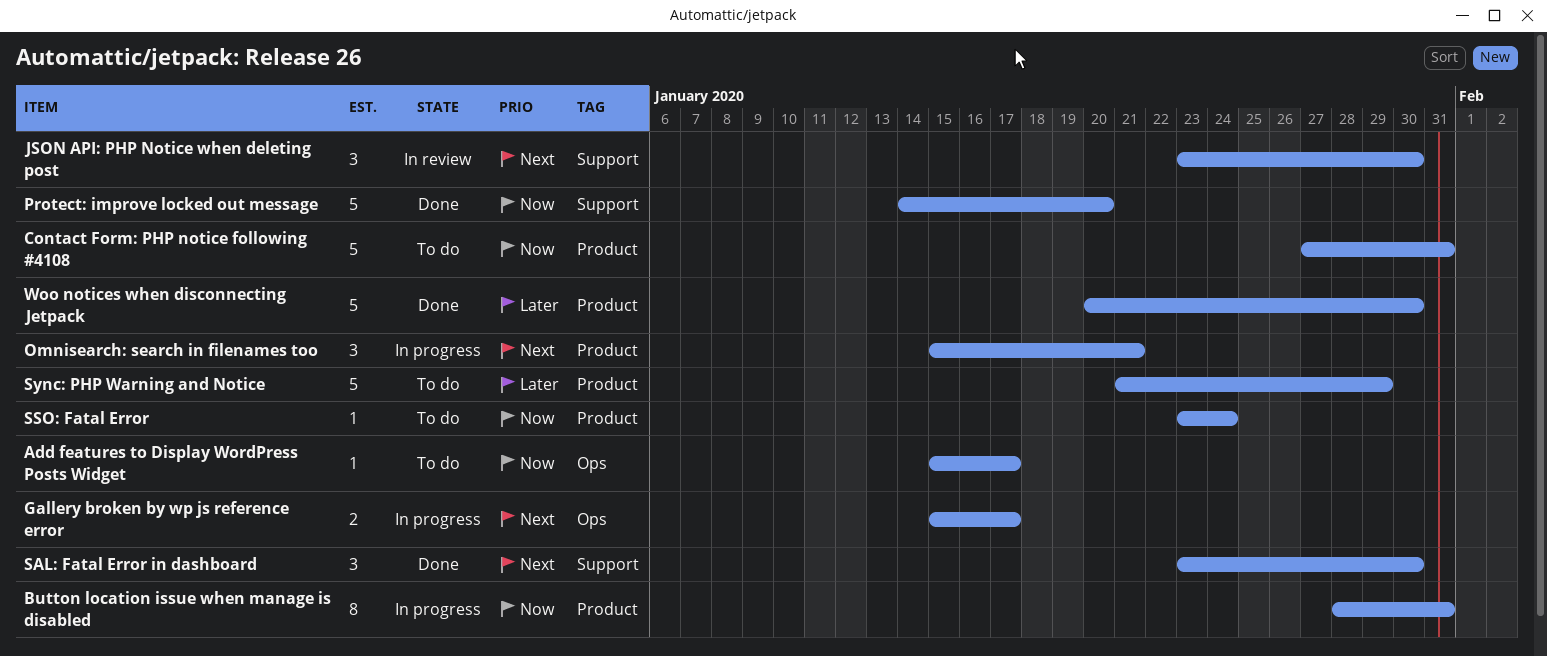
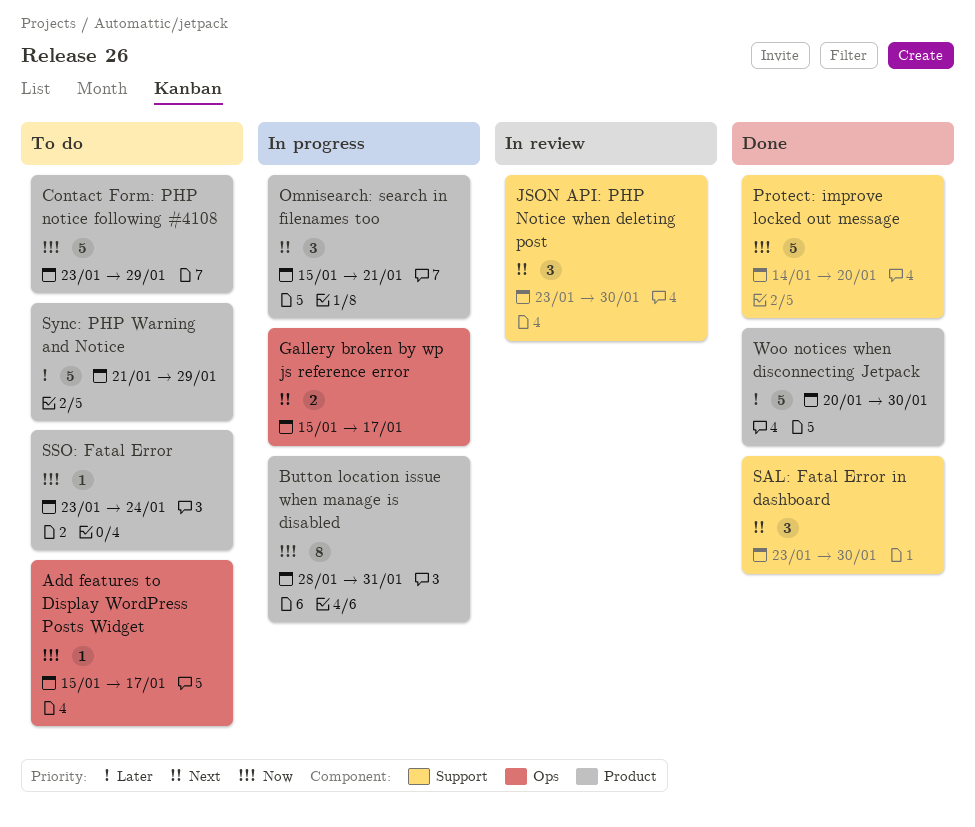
Contact Form: PHP notice following #4108, start: Jan 27 -> Jan 23
Contact Form: PHP notice following #4108, due: Jan 31 -> Jan 29

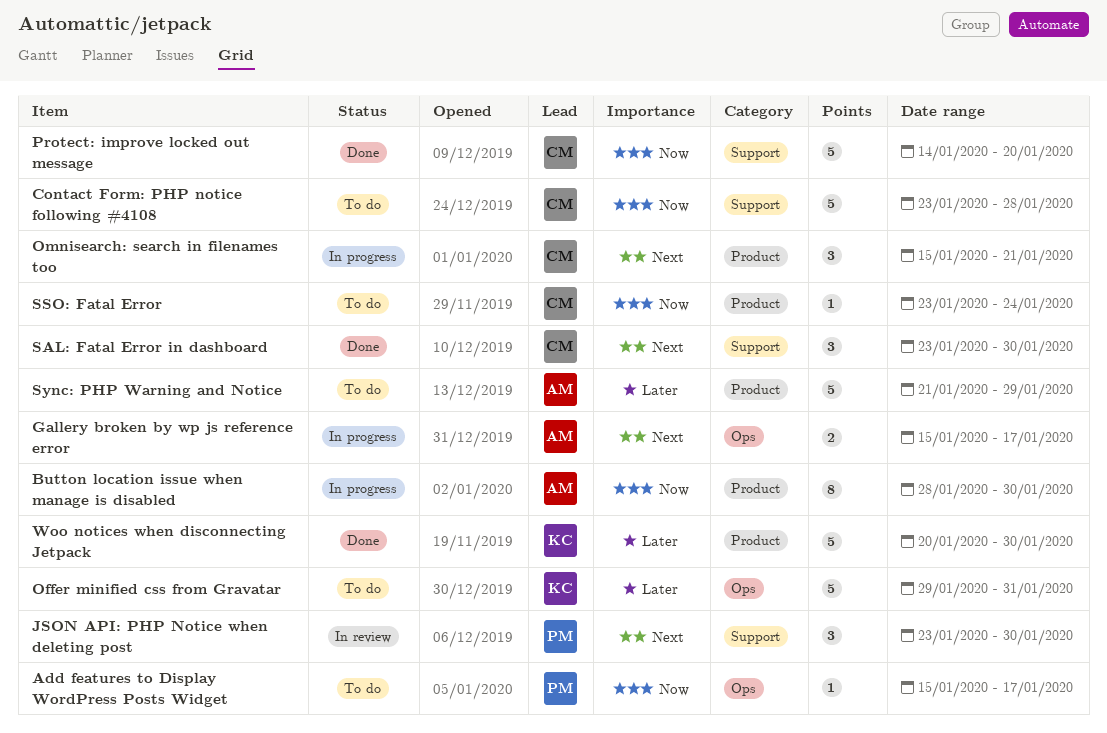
Button location issue when manage is disabled, due: Jan 31 -> Jan 30
Contact Form: PHP notice following #4108, label: Product -> Support
Contact Form: PHP notice following #4108, due: Jan 29 -> Jan 28
Offer minified css from Gravatar: none -> present

